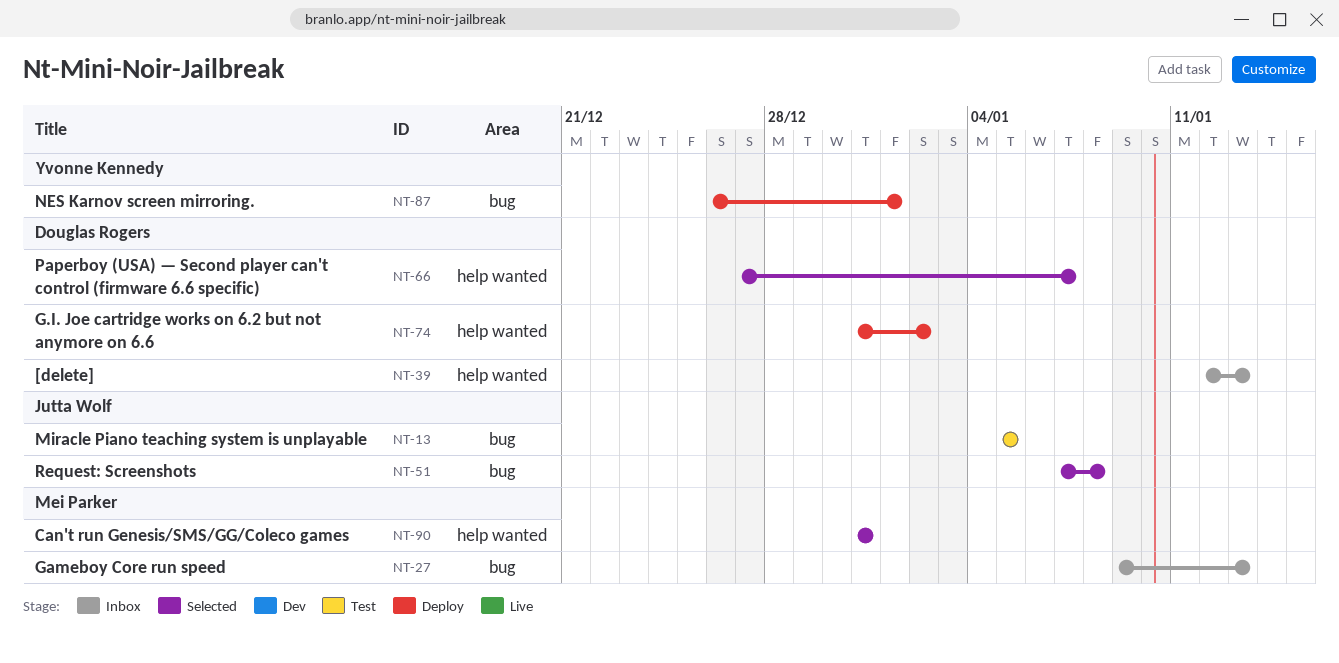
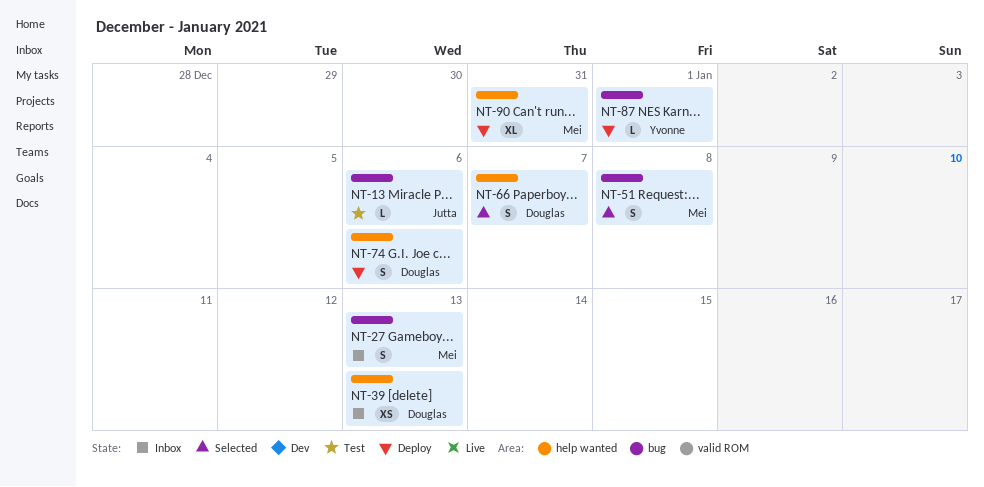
NT-13, due: Jan 5 -> Jan 6
NT-51, owner: Jutta Wolf -> Mei Parker
NT-74, due: Jan 2 -> Jan 6
NT-90, status: Selected -> Deploy

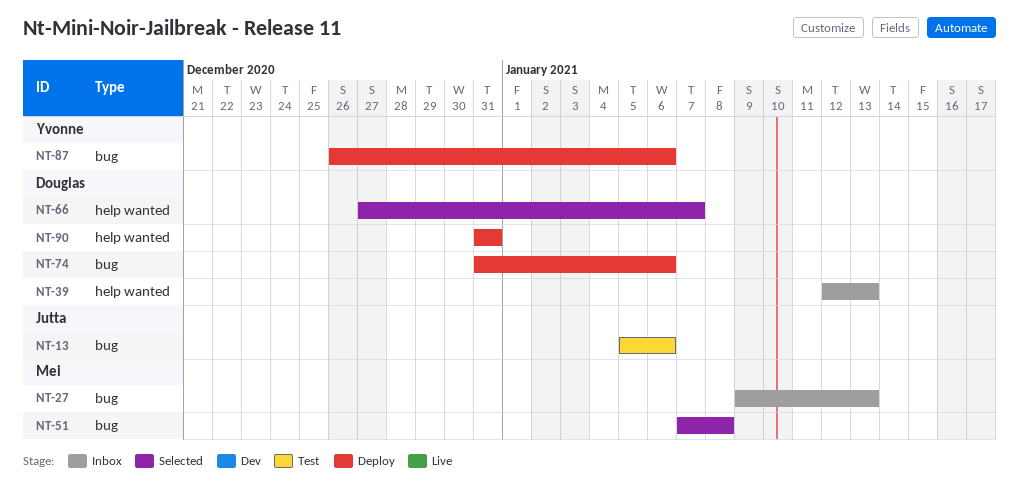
NT-74, label: help wanted -> bug
NT-87, due: Jan 1 -> Jan 6
NT-90, owner: Mei -> Douglas

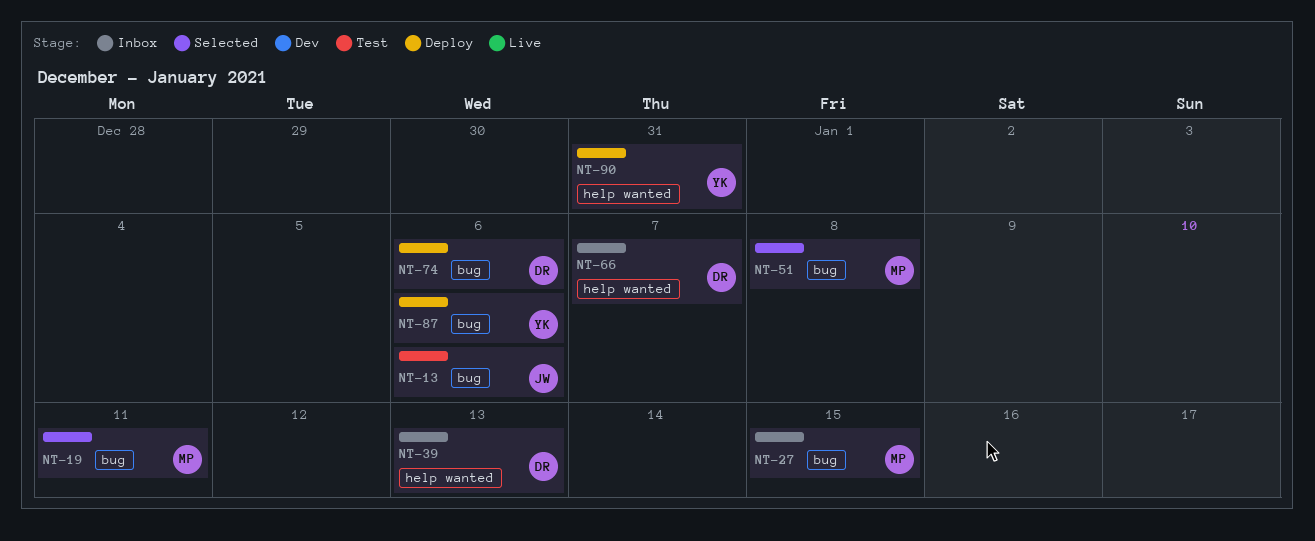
NT-19: none -> present
NT-27, due: Jan 13 -> Jan 15
NT-66, status: Selected -> Inbox
NT-90, owner: Douglas -> Yvonne

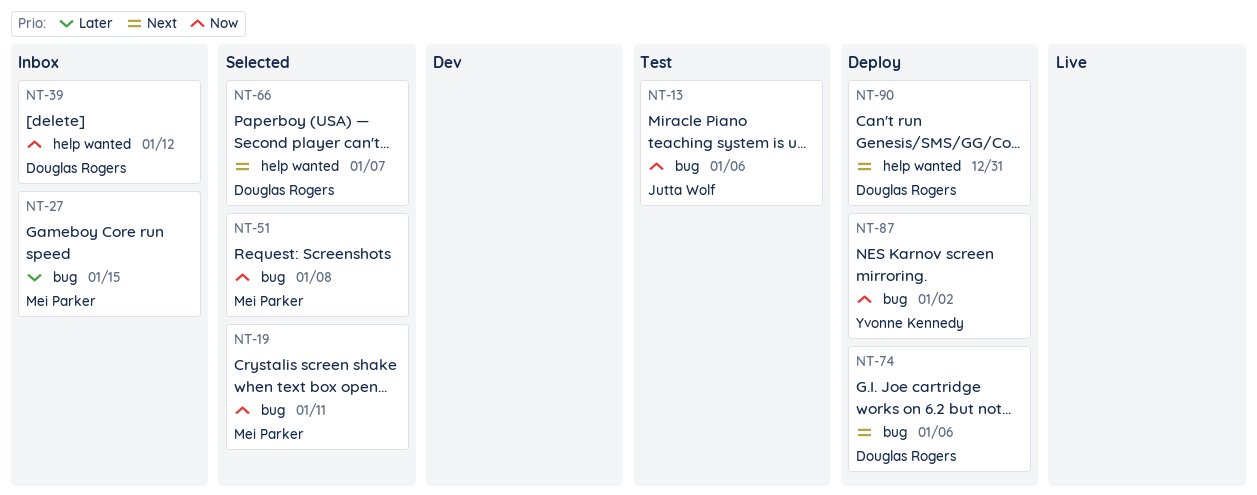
NT-39, due: Jan 13 -> Jan 12
NT-66, status: Inbox -> Selected
NT-87, due: Jan 6 -> Jan 2
NT-90, owner: Yvonne Kennedy -> Douglas Rogers

